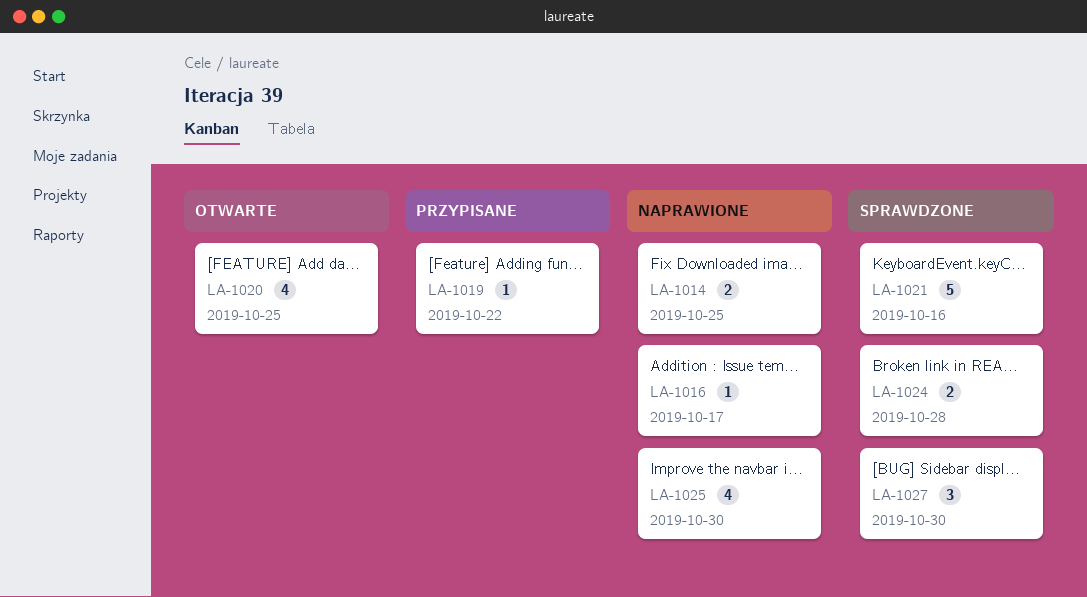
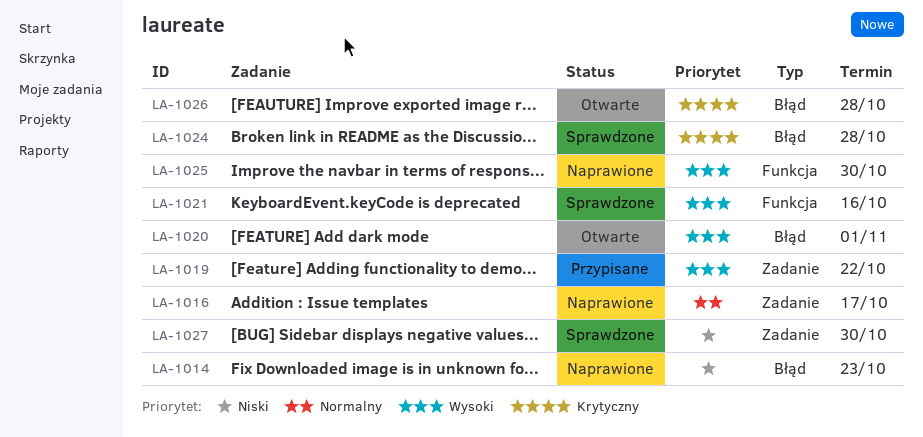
LA-1014, due: Oct 25 -> Oct 23
LA-1020, due: Oct 25 -> Nov 1
LA-1026: none -> present

